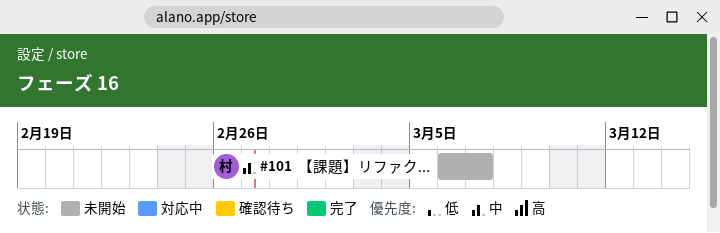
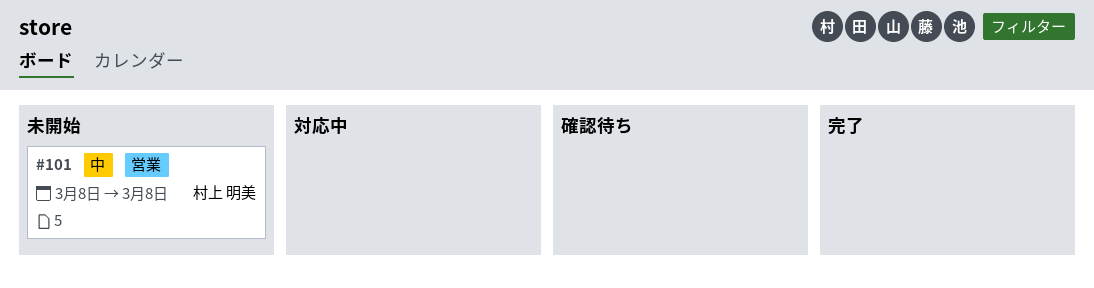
#101, start: Mar 6 -> Mar 8
#101, due: Mar 7 -> Mar 8

